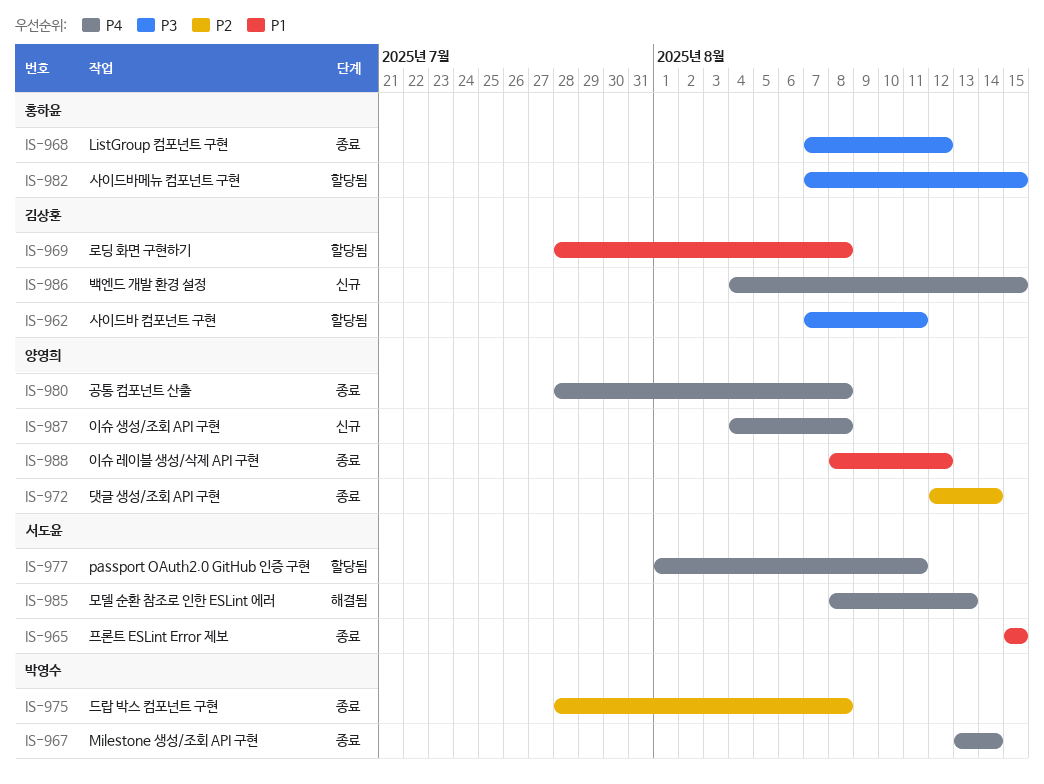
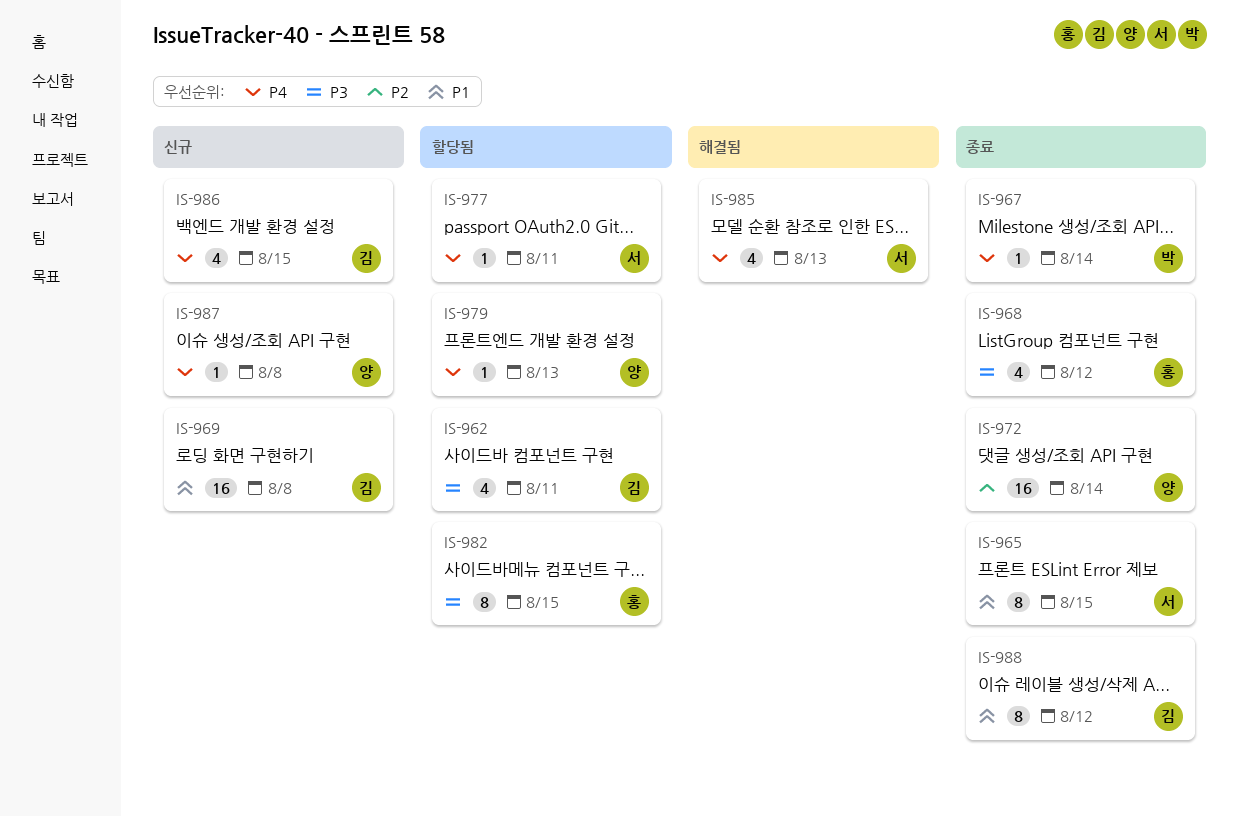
IS-969, status: 할당됨 -> 신규
IS-975: present -> none
IS-979: none -> present
IS-980: present -> none
IS-988, owner: 양영희 -> 김상훈

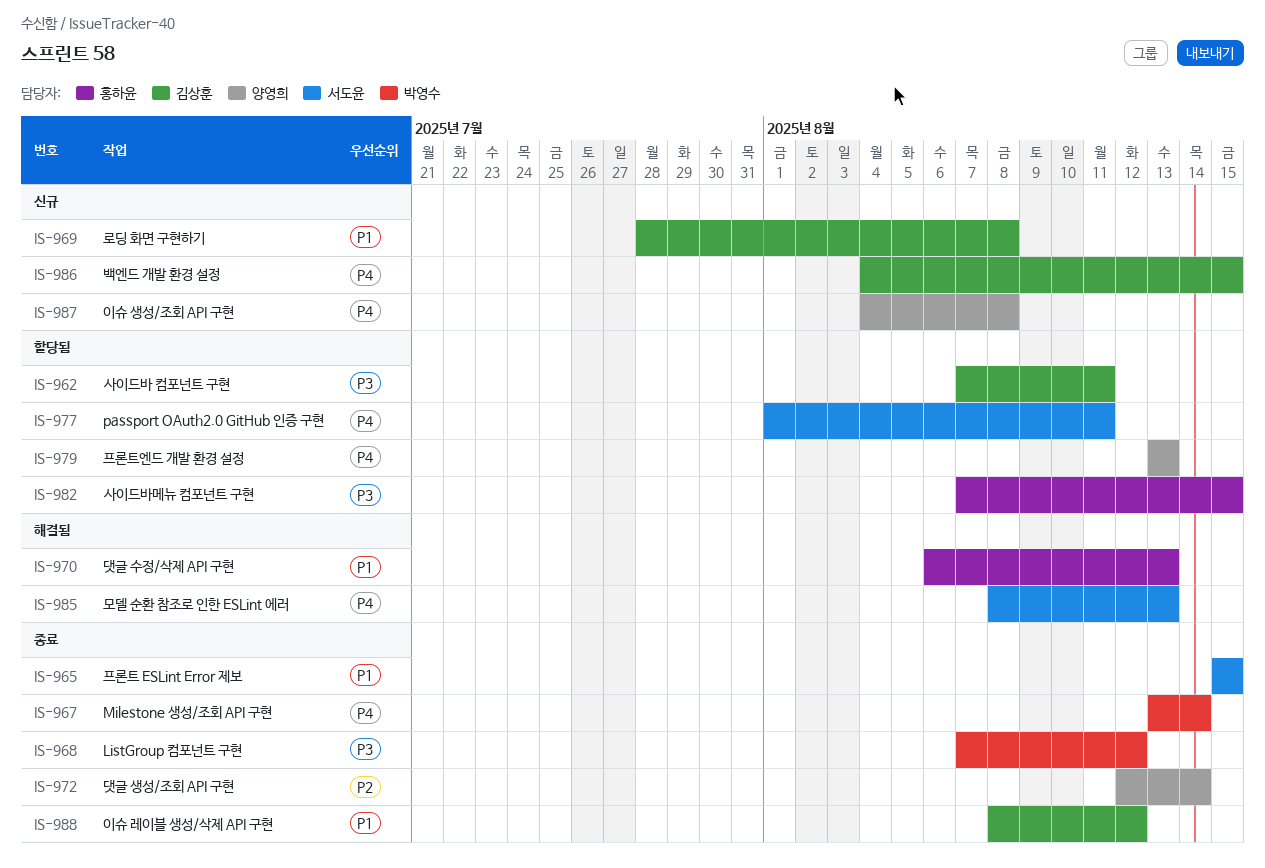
IS-968, owner: 홍하윤 -> 박영수
IS-970: none -> present

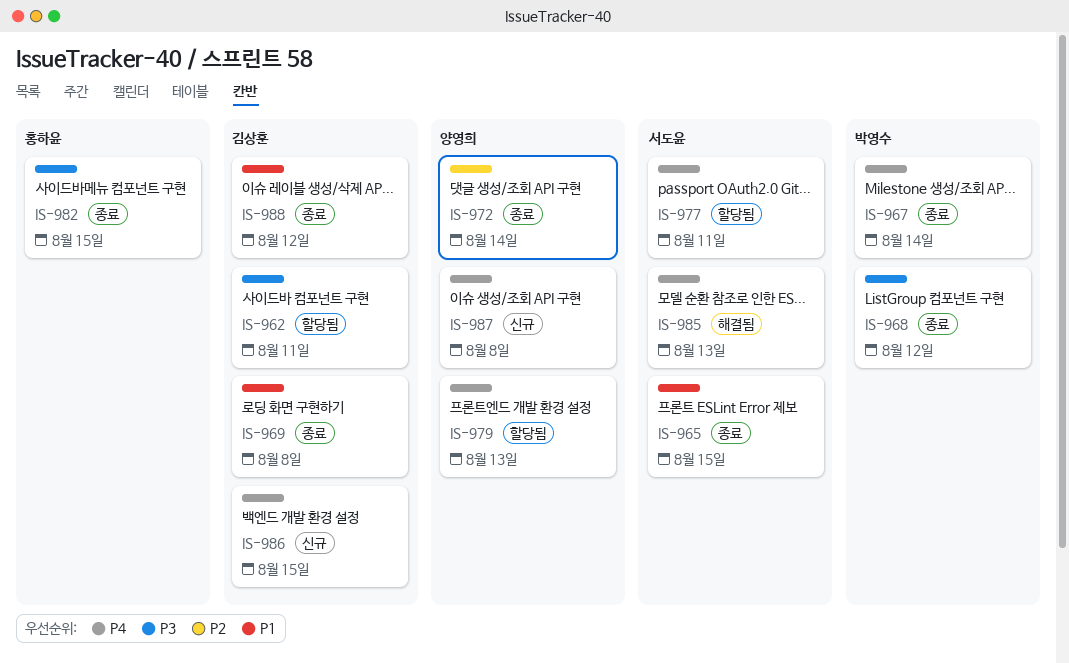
IS-969, status: 신규 -> 종료
IS-970: present -> none
IS-982, status: 할당됨 -> 종료

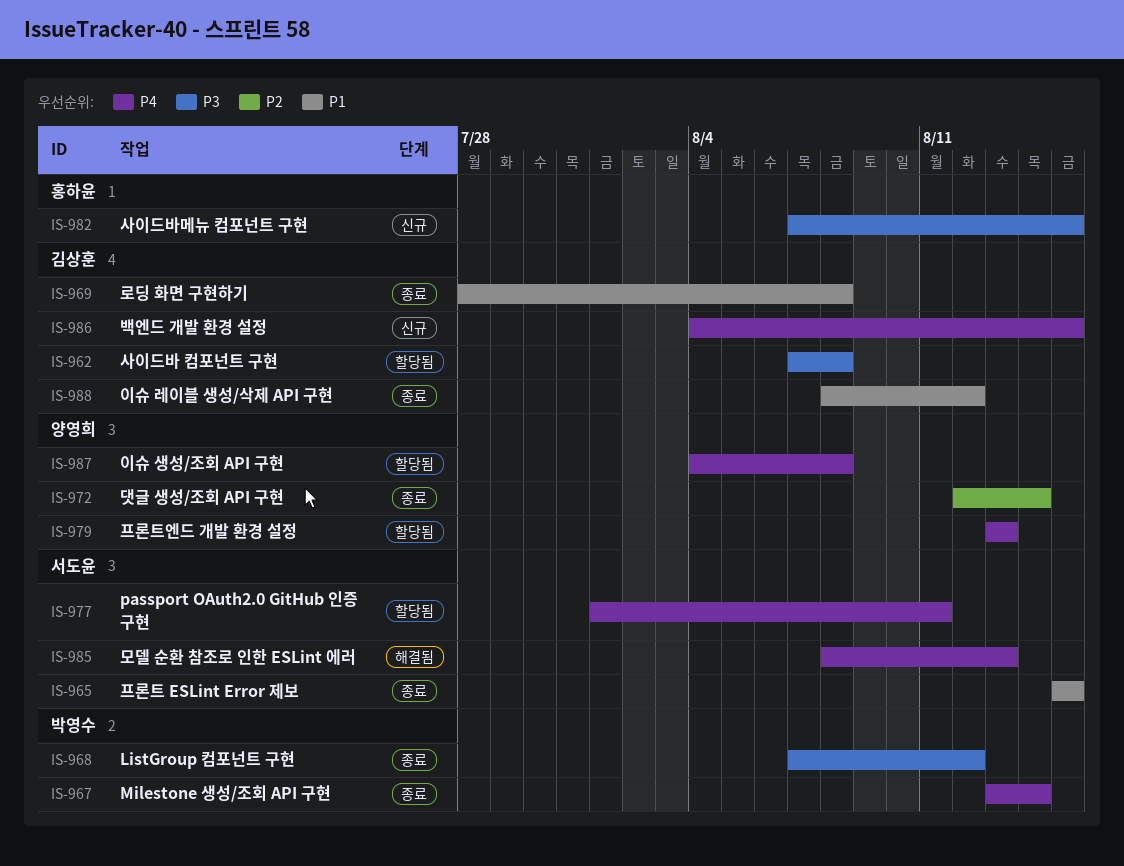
IS-962, due: Aug 11 -> Aug 8
IS-982, status: 종료 -> 신규
IS-987, status: 신규 -> 할당됨

